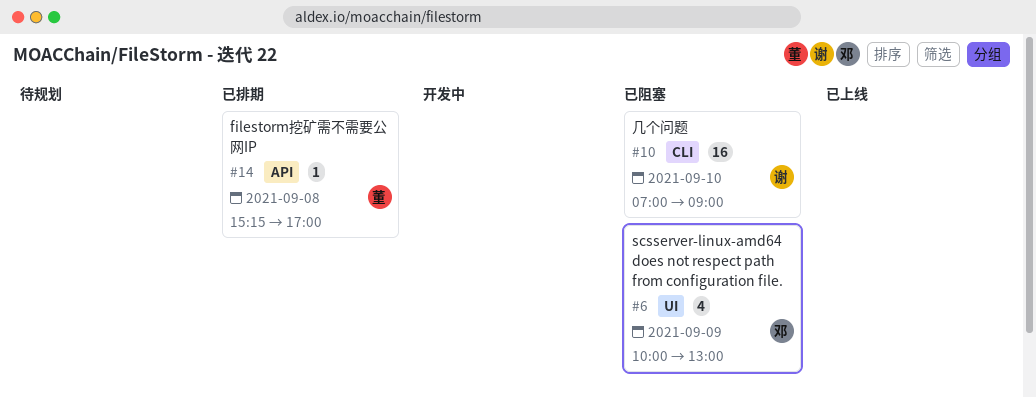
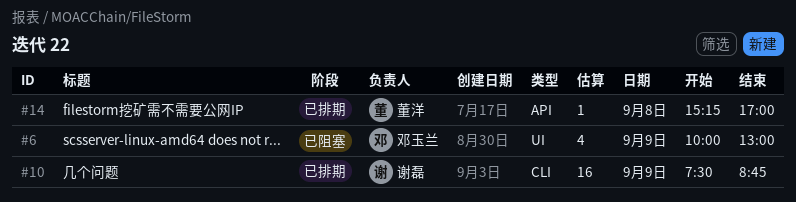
#10, status: 已阻塞 -> 已排期
#10, day: Sep 10 -> Sep 9
#10, begins: 07:00 -> 07:30
#10, ends: 09:00 -> 08:45

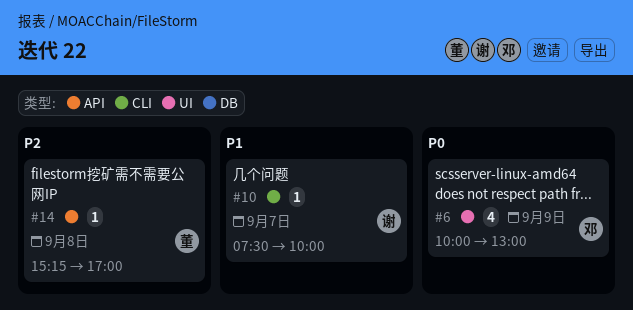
#10, estimate: 16 -> 1
#10, day: Sep 9 -> Sep 7
#10, ends: 08:45 -> 10:00

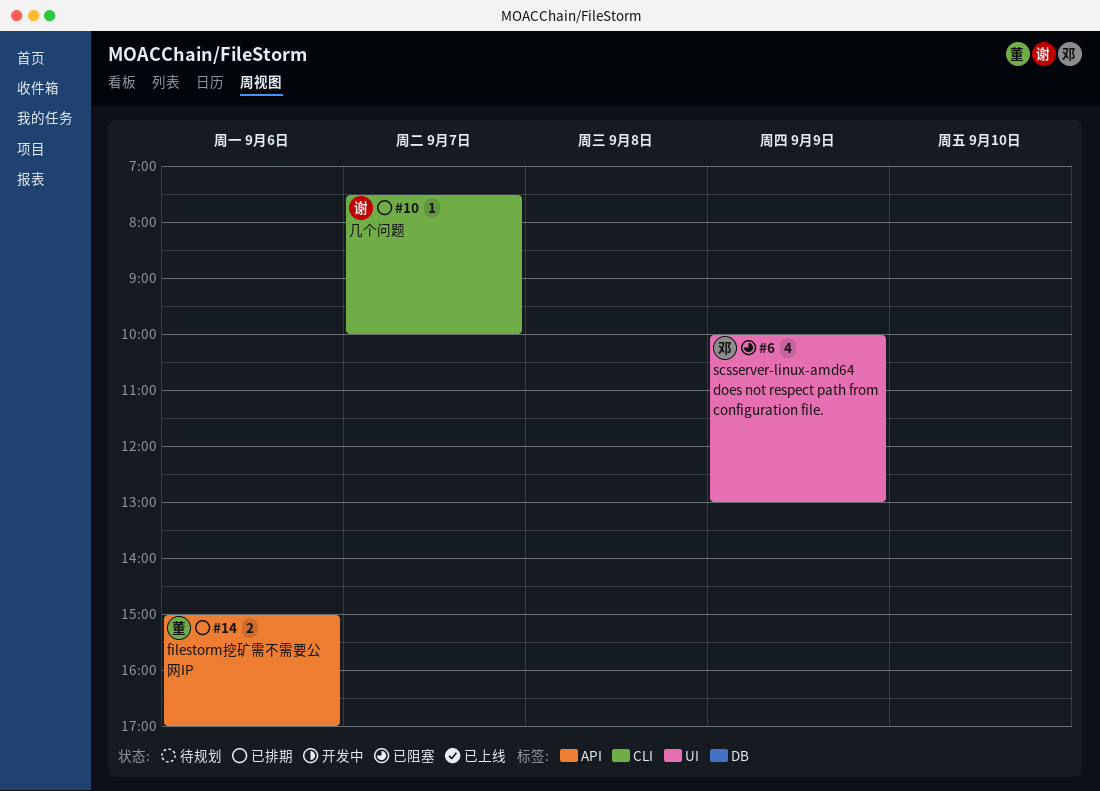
#14, estimate: 1 -> 2
#14, day: Sep 8 -> Sep 6
#14, begins: 15:15 -> 15:00

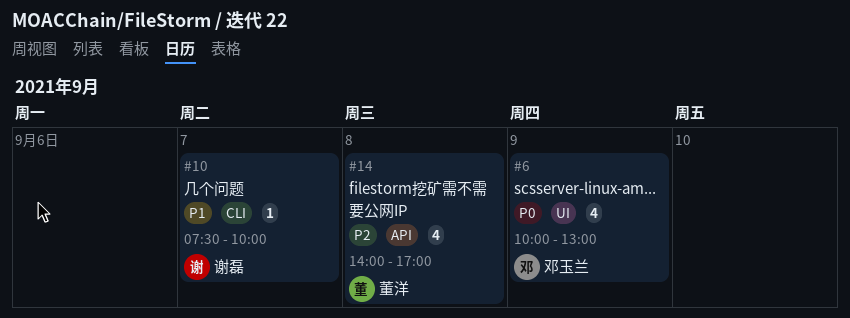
#14, estimate: 2 -> 4
#14, day: Sep 6 -> Sep 8
#14, begins: 15:00 -> 14:00

